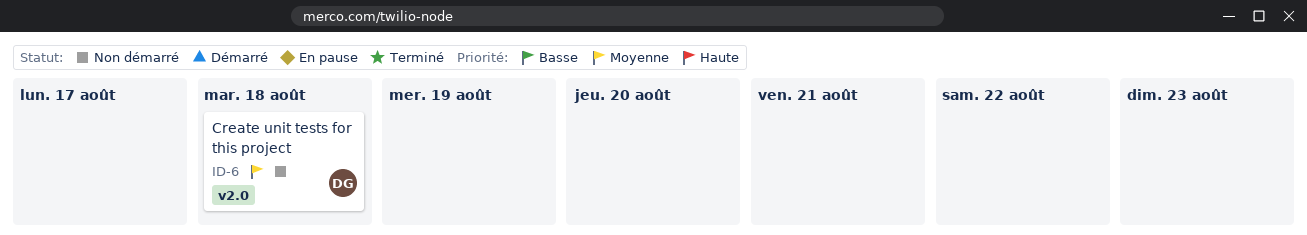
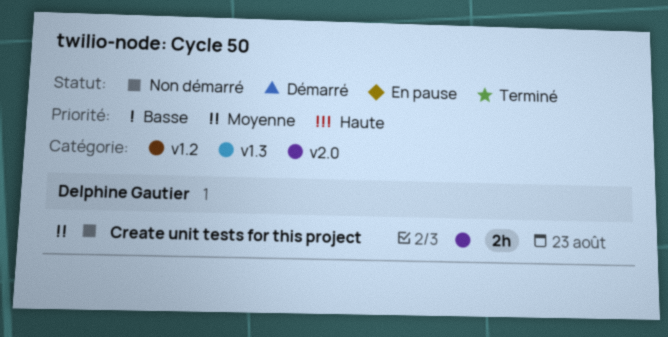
Create unit tests for this project, due: Aug 18 -> Aug 23

